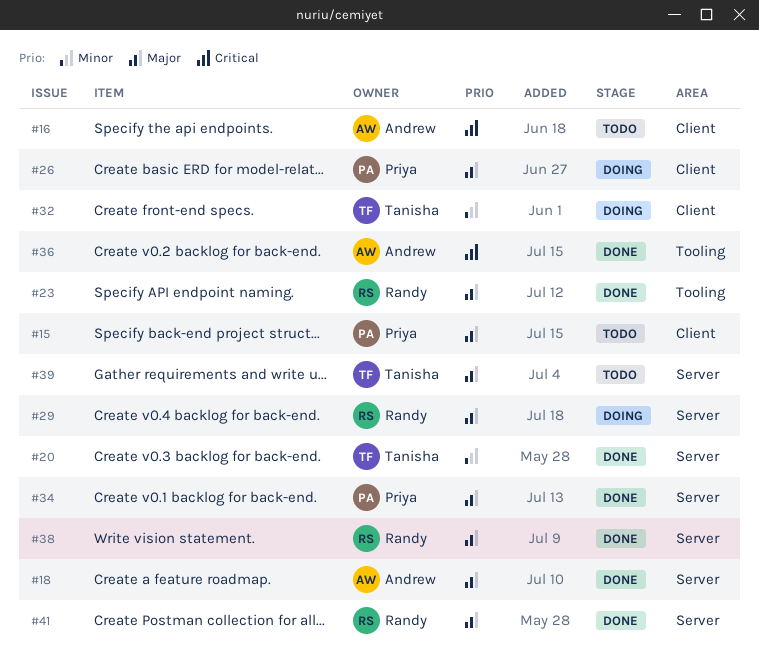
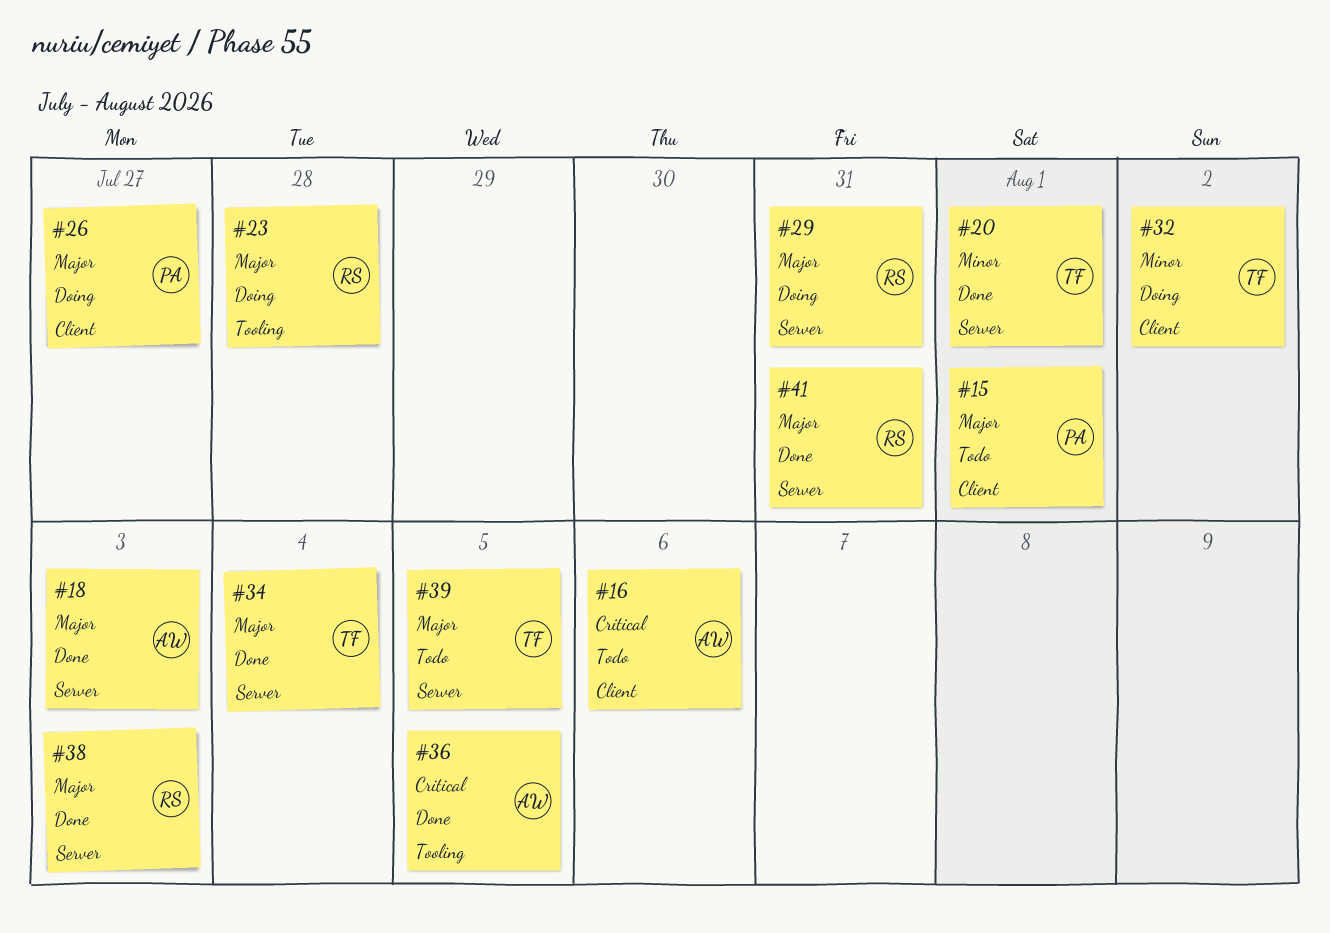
#23, status: Done -> Doing
#34, owner: Priya -> Tanisha

